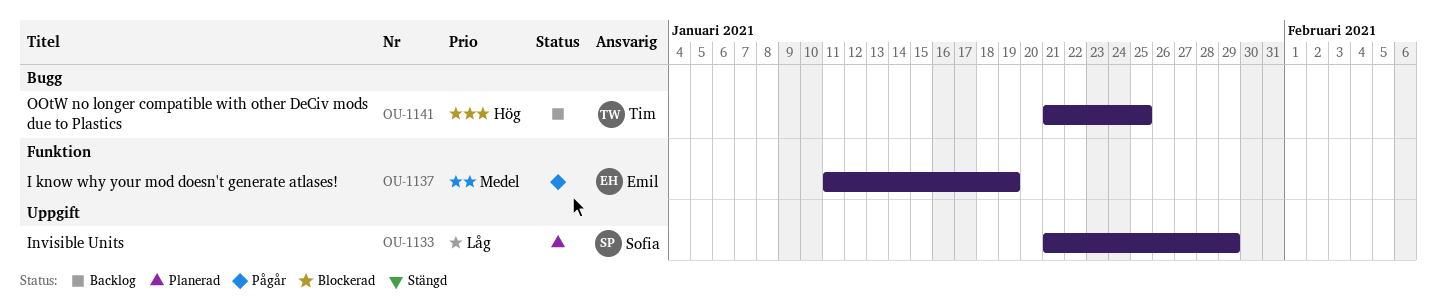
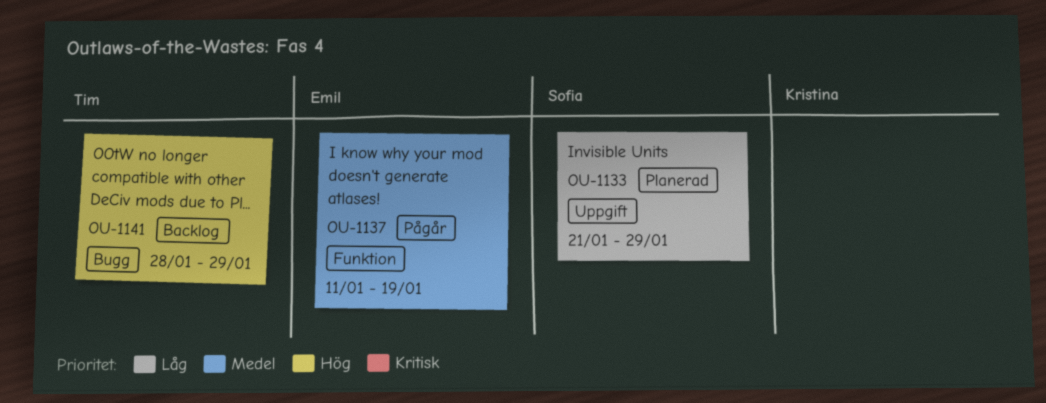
OU-1141, start: Jan 21 -> Jan 28
OU-1141, due: Jan 25 -> Jan 29

